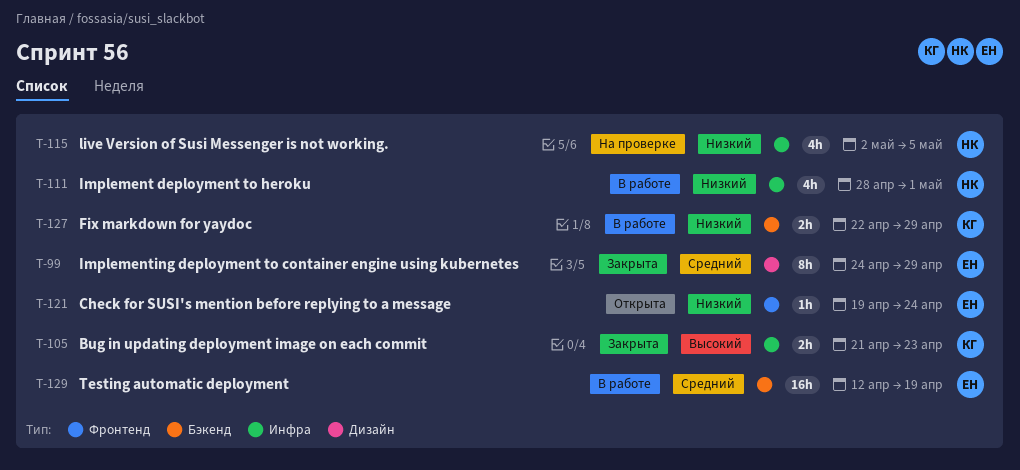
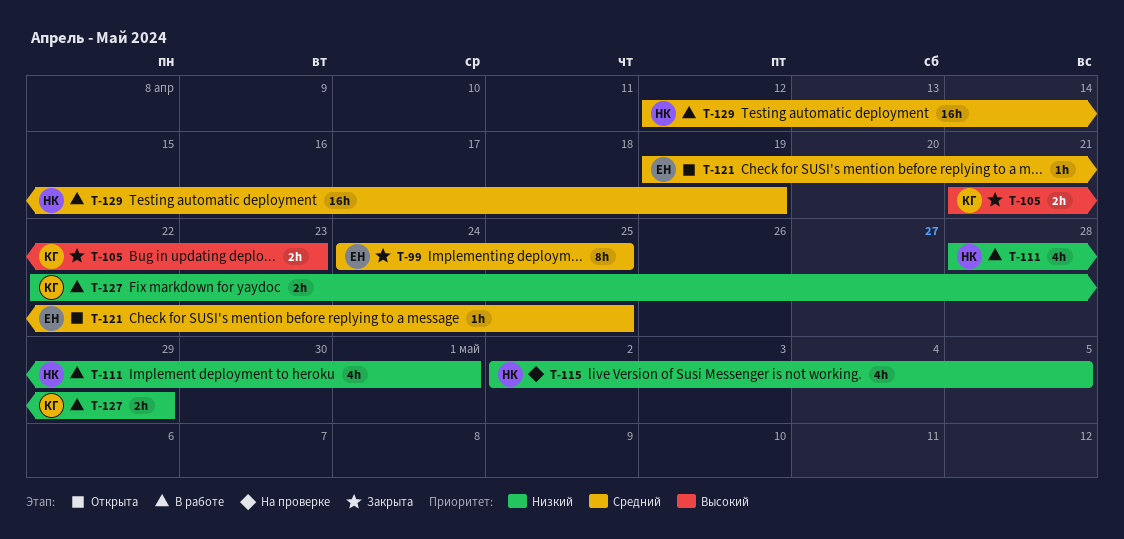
T-99, due: Apr 29 -> Apr 25
T-121, priority: Низкий -> Средний
T-121, due: Apr 24 -> Apr 25
T-129, owner: ЕН -> НК

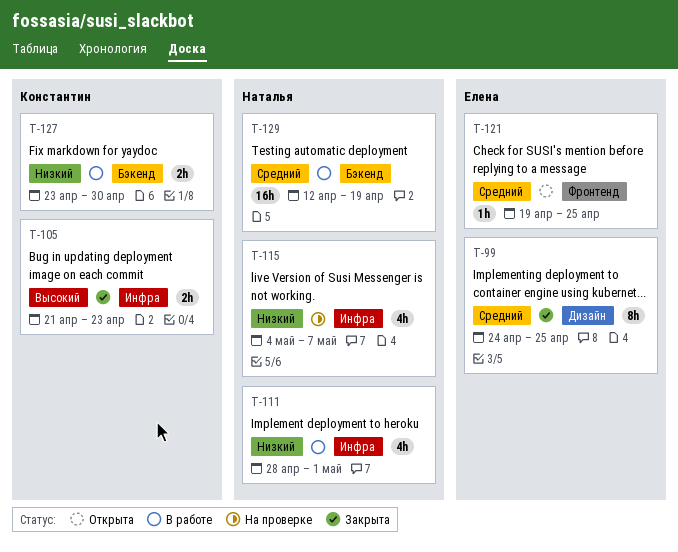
T-115, start: May 2 -> May 4
T-115, due: May 5 -> May 7
T-127, start: Apr 22 -> Apr 23
T-127, due: Apr 29 -> Apr 30

